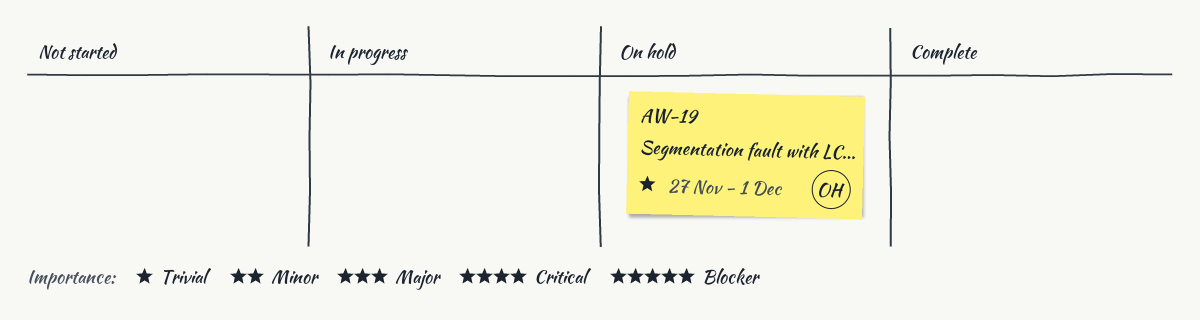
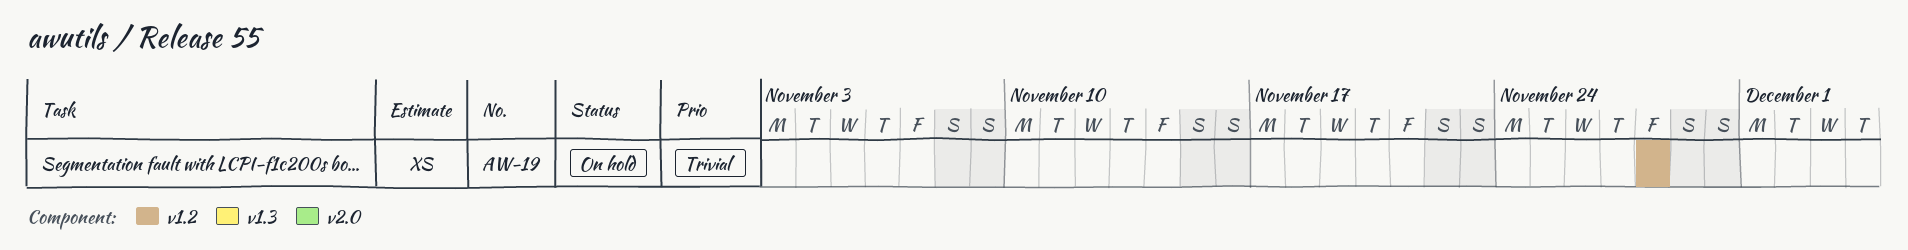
AW-19, start: Nov 27 -> Nov 28
AW-19, due: Dec 1 -> Nov 28

